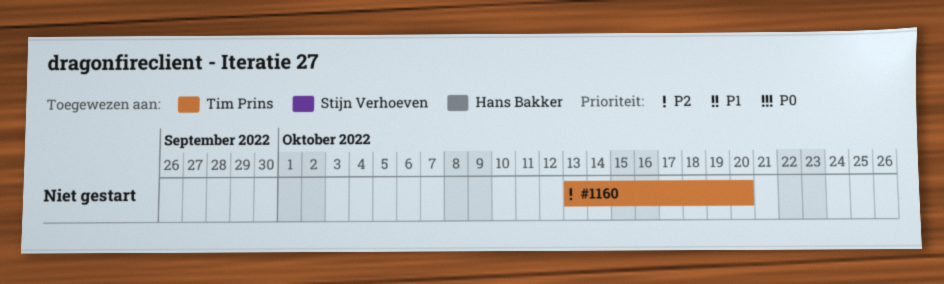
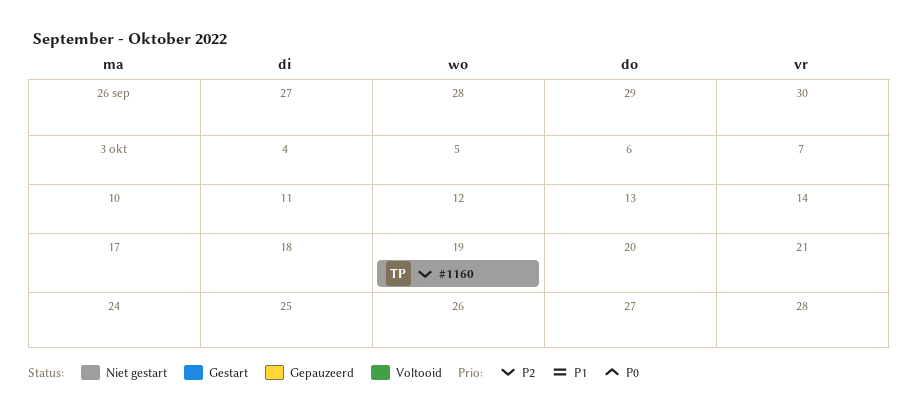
#1160, start: Oct 13 -> Oct 19
#1160, due: Oct 20 -> Oct 19

